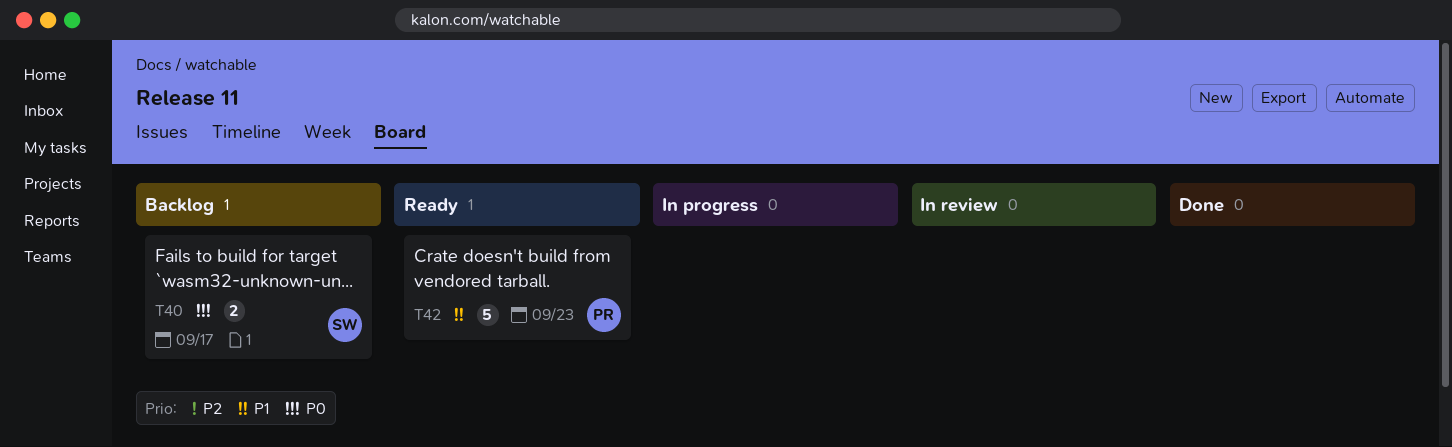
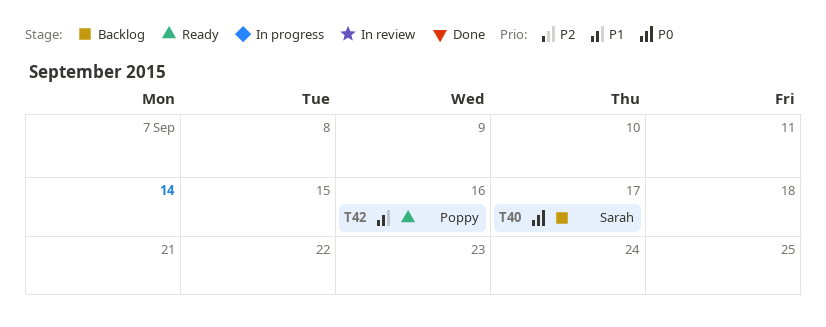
T42, due: Sep 23 -> Sep 16

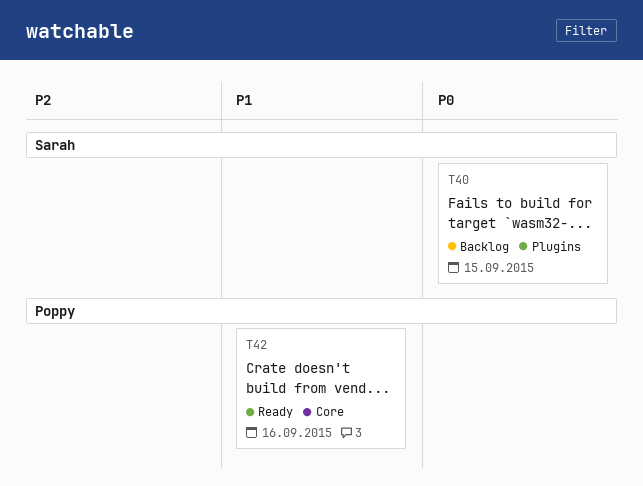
T40, due: Sep 17 -> Sep 15

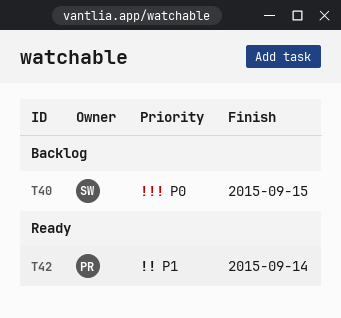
T42, due: Sep 16 -> Sep 14

